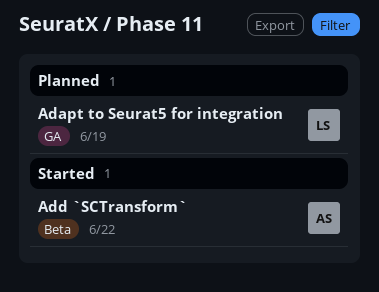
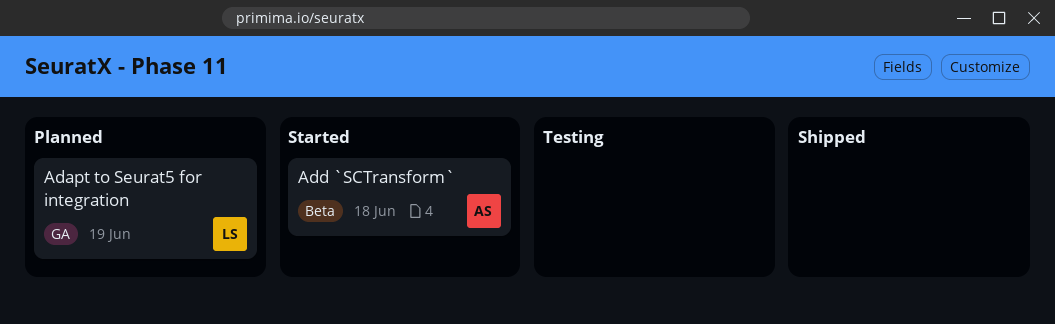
Add `SCTransform`, due: Jun 22 -> Jun 18

